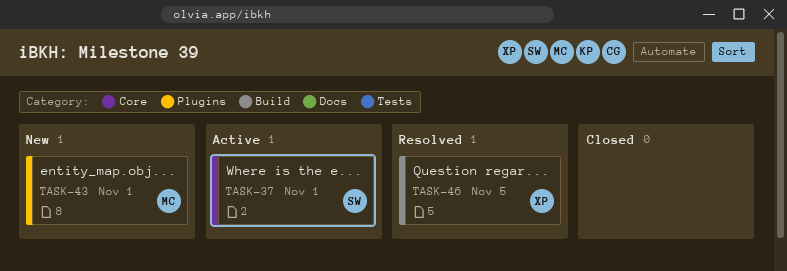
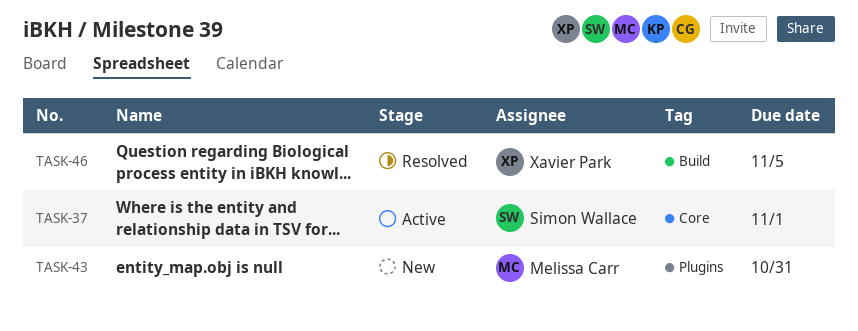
TASK-43, due: Nov 1 -> Oct 31

